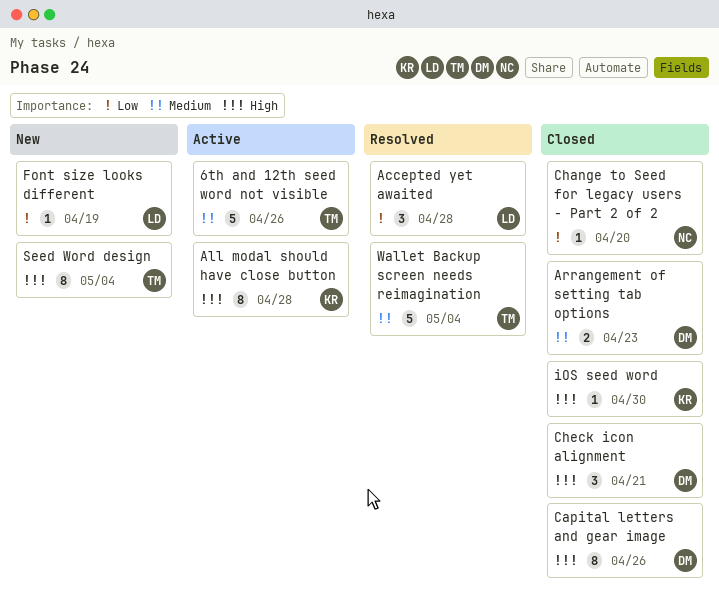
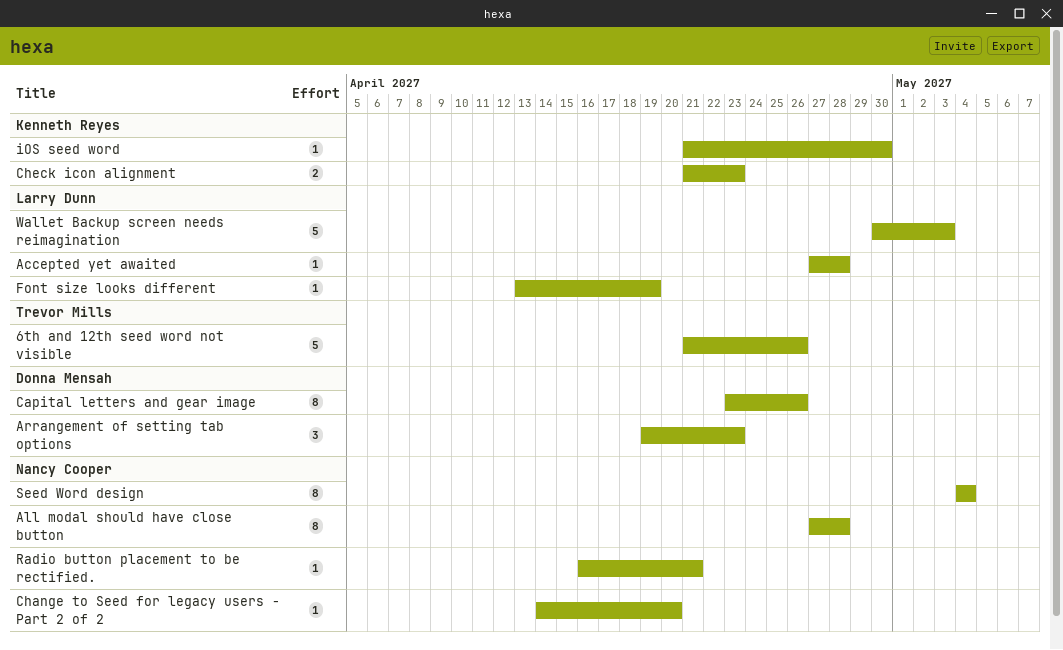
Accepted yet awaited, estimate: 3 -> 1
All modal should have close button, owner: Kenneth Reyes -> Nancy Cooper
Arrangement of setting tab options, estimate: 2 -> 3
Check icon alignment, owner: Donna Mensah -> Kenneth Reyes
Check icon alignment, estimate: 3 -> 2
Check icon alignment, due: Apr 21 -> Apr 23
Radio button placement to be rectified.: none -> present
Seed Word design, owner: Trevor Mills -> Nancy Cooper
Wallet Backup screen needs reimagination, owner: Trevor Mills -> Larry Dunn
Wallet Backup screen needs reimagination, due: May 4 -> May 3

